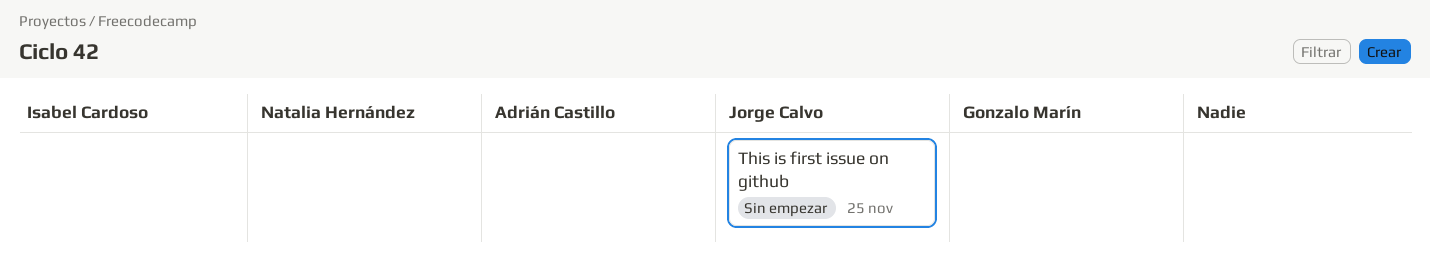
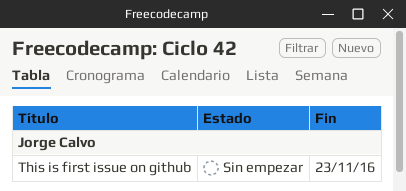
This is first issue on github, due: Nov 25 -> Nov 23

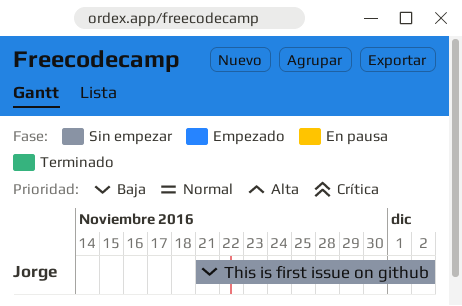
This is first issue on github, due: Nov 23 -> Dec 2

